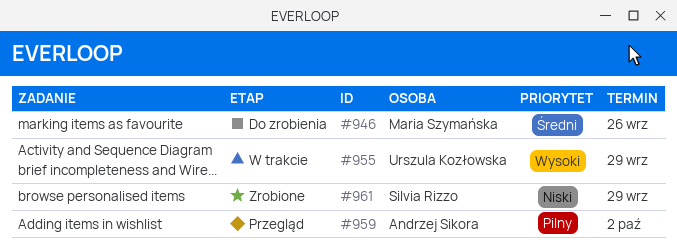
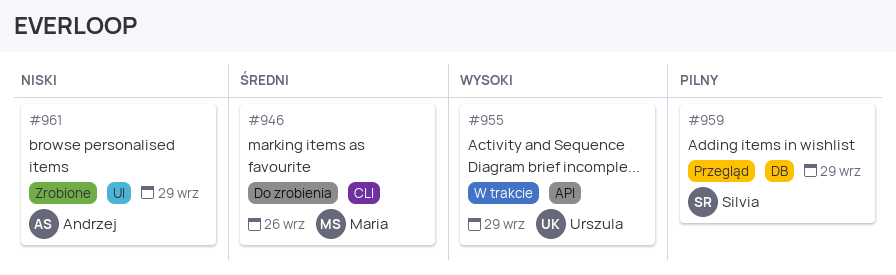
#959, owner: Andrzej Sikora -> Silvia Rizzo
#959, due: Oct 2 -> Sep 29
#961, owner: Silvia Rizzo -> Andrzej Sikora

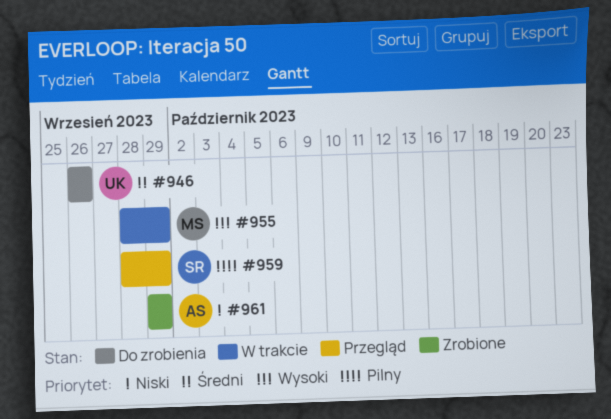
#946, owner: Maria -> Urszula
#955, owner: Urszula -> Maria

